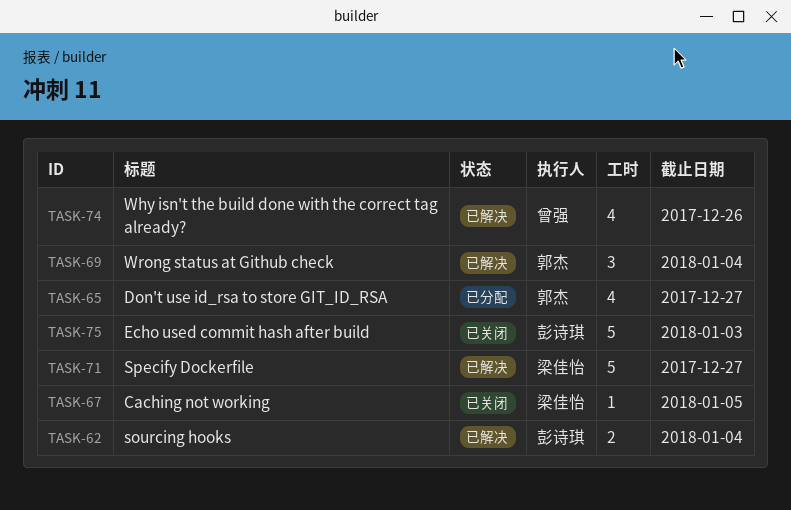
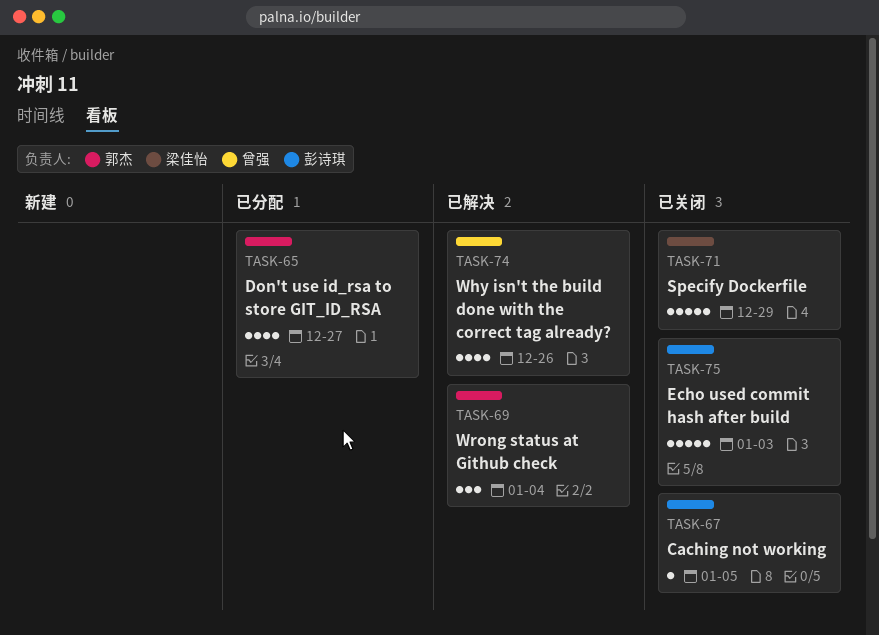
TASK-62: present -> none
TASK-67, owner: 梁佳怡 -> 彭诗琪
TASK-71, status: 已解决 -> 已关闭
TASK-71, due: Dec 27 -> Dec 29

